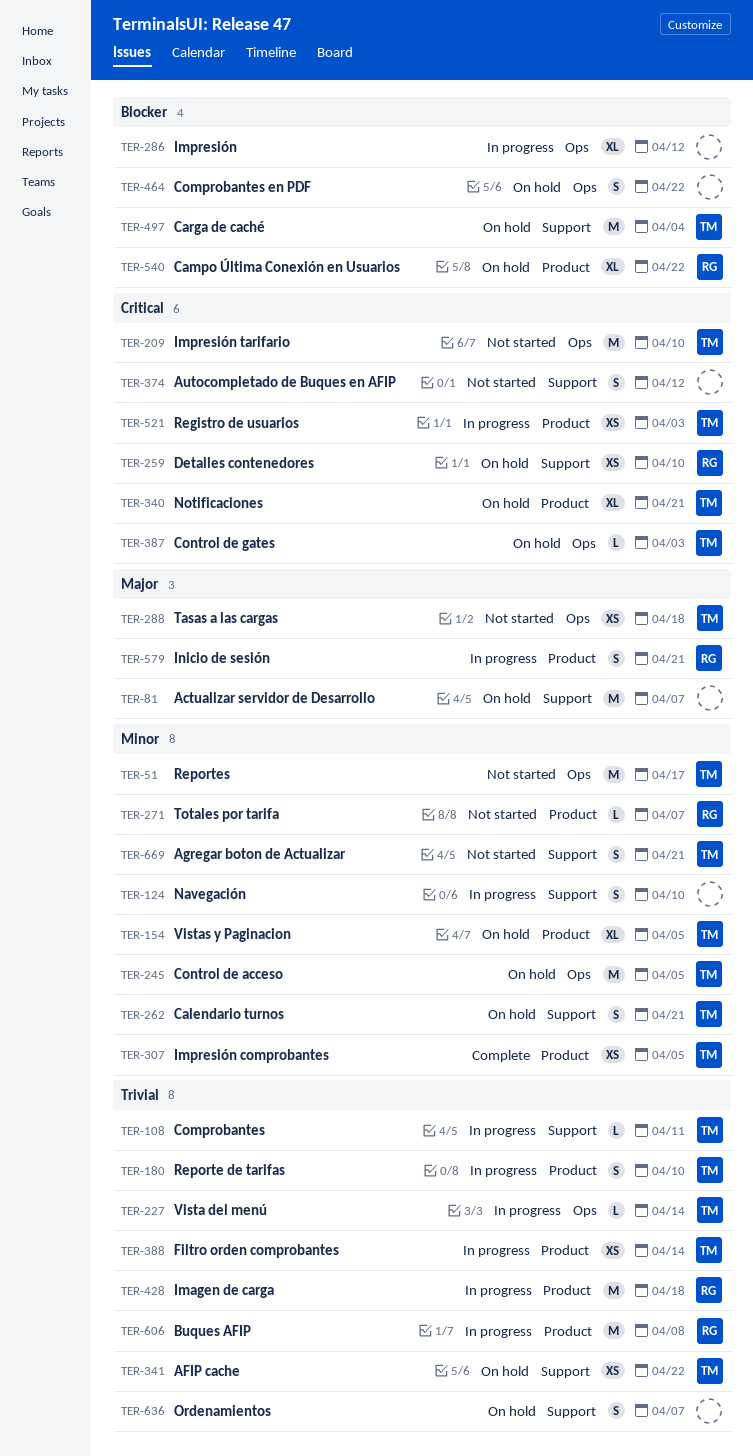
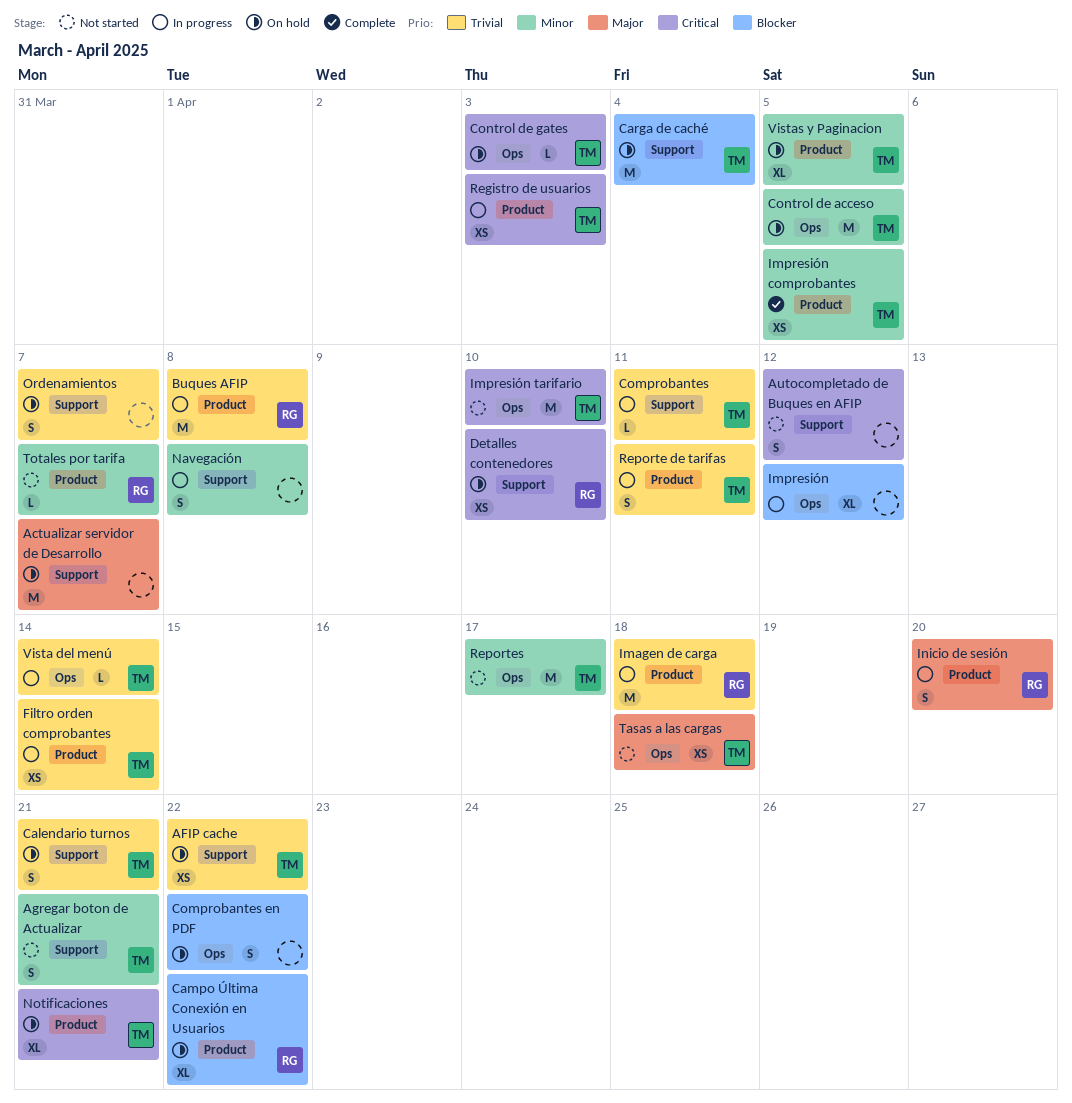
Calendario turnos, priority: Minor -> Trivial
Inicio de sesión, due: Apr 21 -> Apr 20
Navegación, due: Apr 10 -> Apr 8
Reporte de tarifas, due: Apr 10 -> Apr 11

